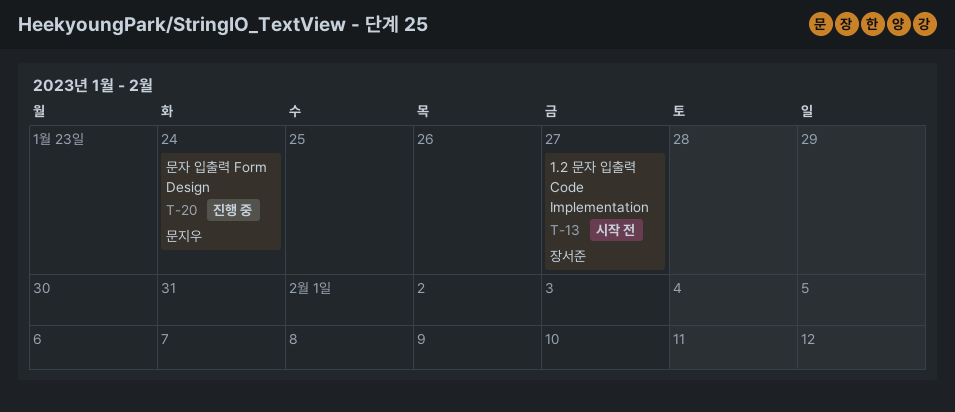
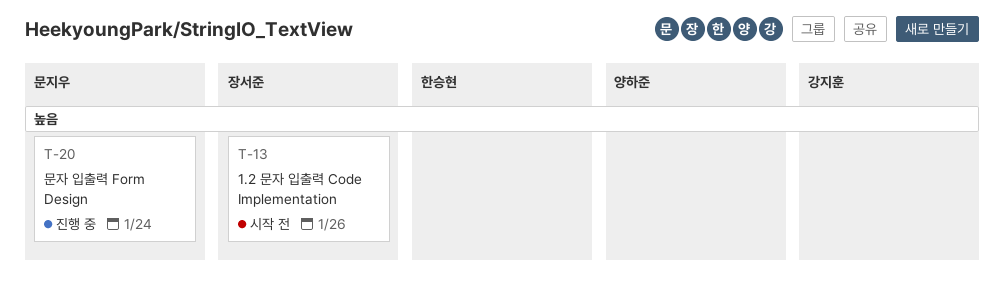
T-13, due: Jan 27 -> Jan 26

